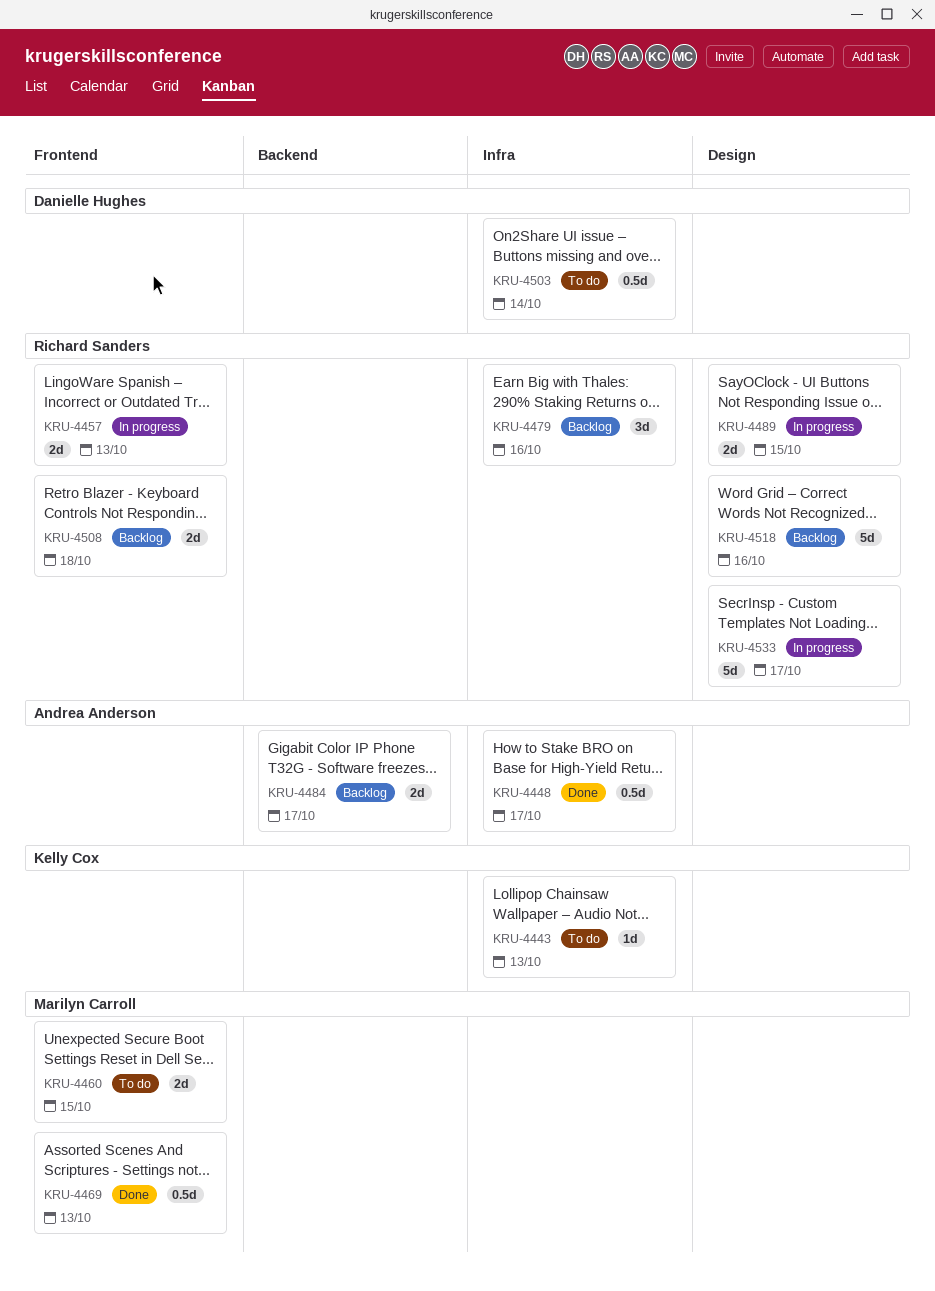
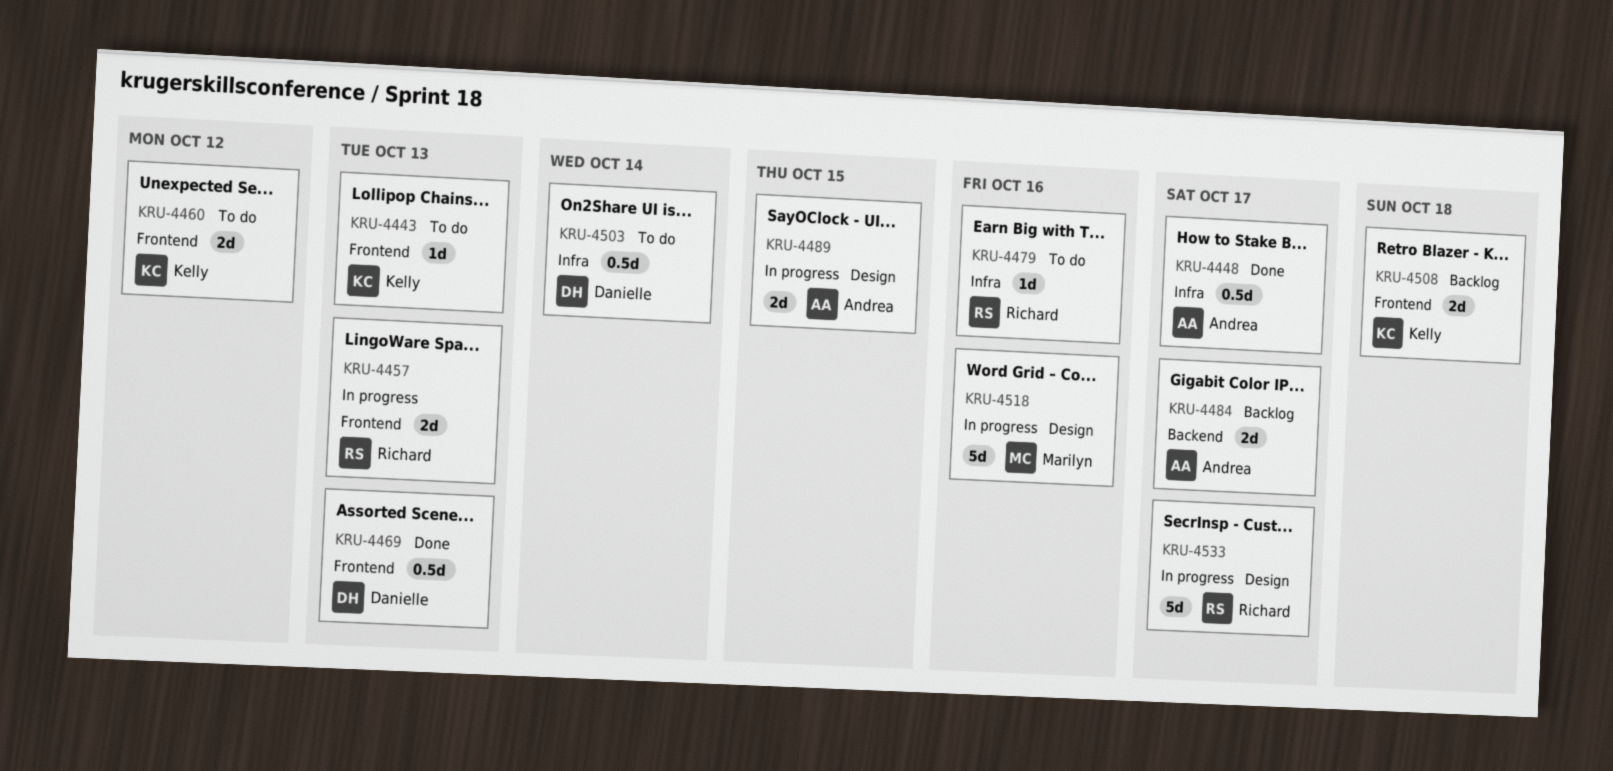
KRU-4443, label: Infra -> Frontend
KRU-4460, owner: Marilyn Carroll -> Kelly Cox
KRU-4460, due: Oct 15 -> Oct 12
KRU-4469, owner: Marilyn Carroll -> Danielle Hughes
KRU-4479, status: Backlog -> To do
KRU-4479, estimate: 3d -> 1d
KRU-4489, owner: Richard Sanders -> Andrea Anderson
KRU-4508, owner: Richard Sanders -> Kelly Cox
KRU-4518, status: Backlog -> In progress
KRU-4518, owner: Richard Sanders -> Marilyn Carroll

